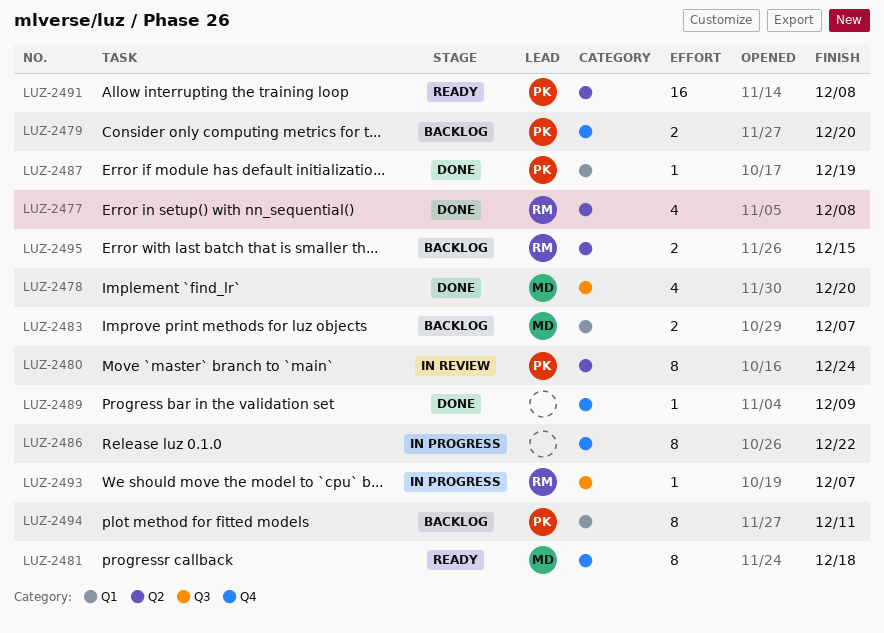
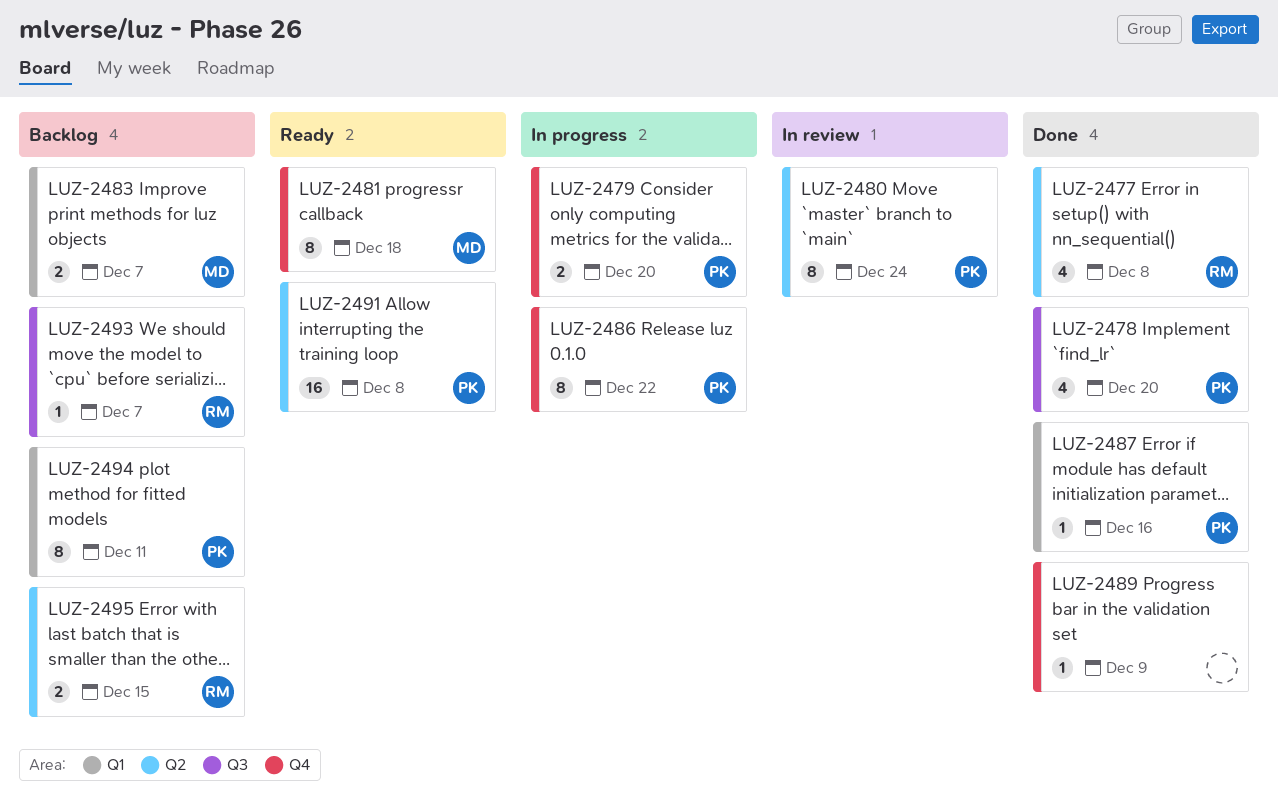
LUZ-2478, owner: MD -> PK
LUZ-2479, status: Backlog -> In progress
LUZ-2486, owner: none -> PK
LUZ-2487, due: Dec 19 -> Dec 16
LUZ-2493, status: In progress -> Backlog

